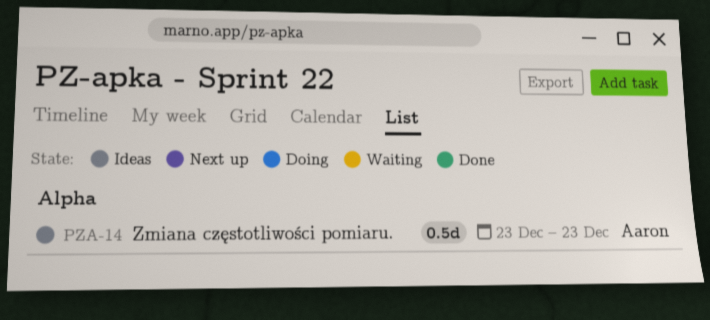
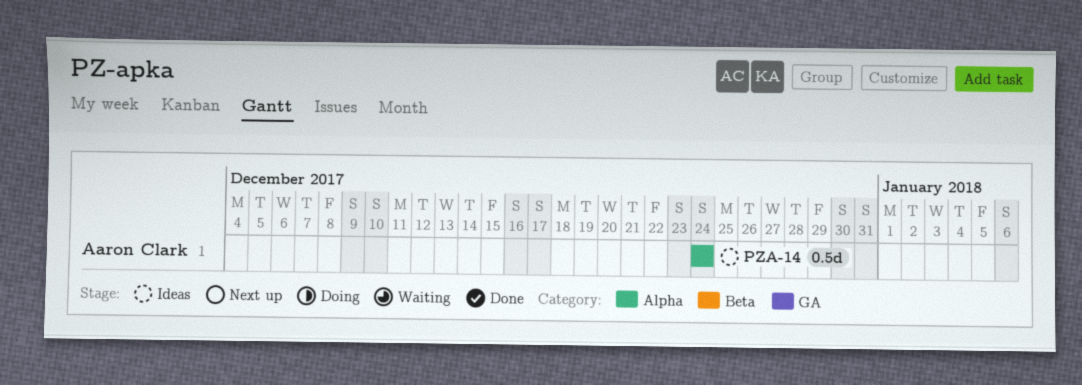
PZA-14, start: Dec 23 -> Dec 24
PZA-14, due: Dec 23 -> Dec 24

